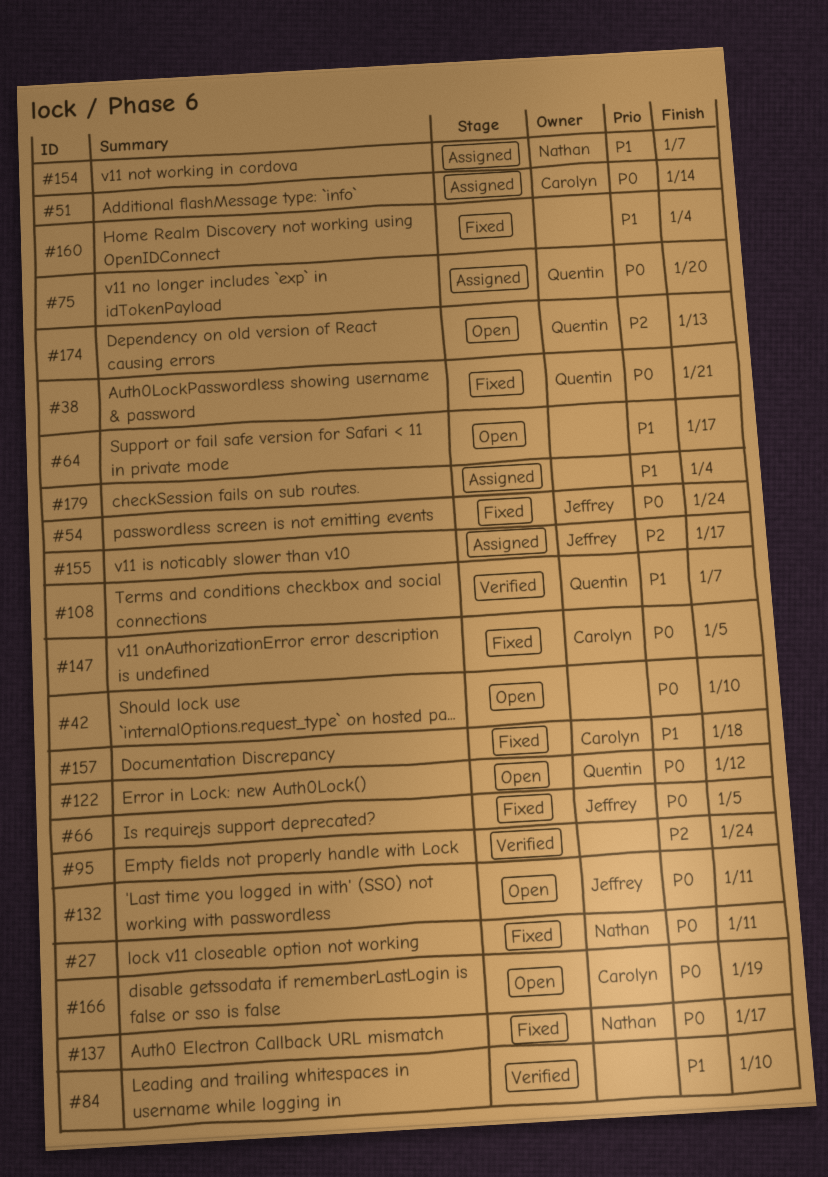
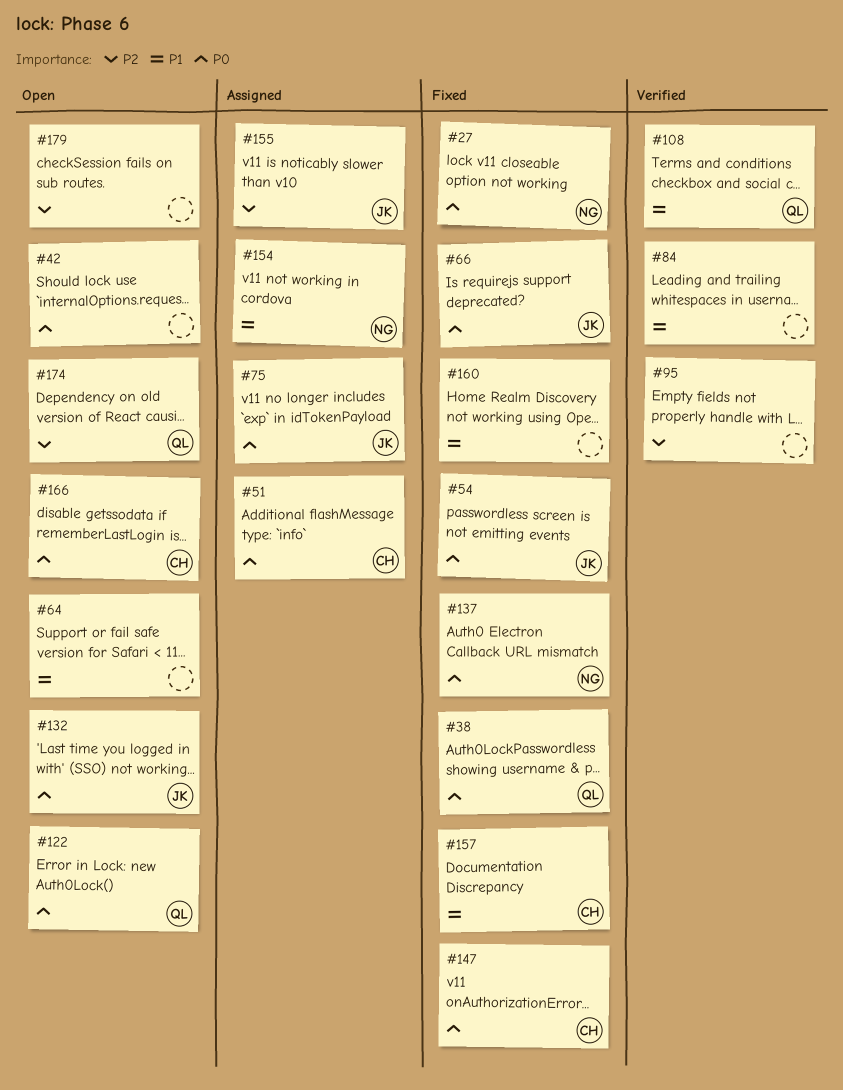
#75, owner: Quentin -> Jeffrey
#179, status: Assigned -> Open
#179, priority: P1 -> P2

